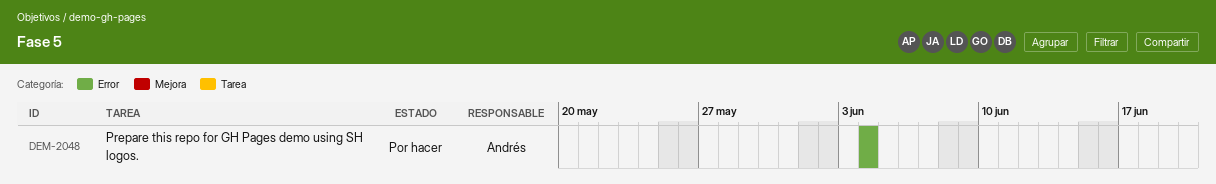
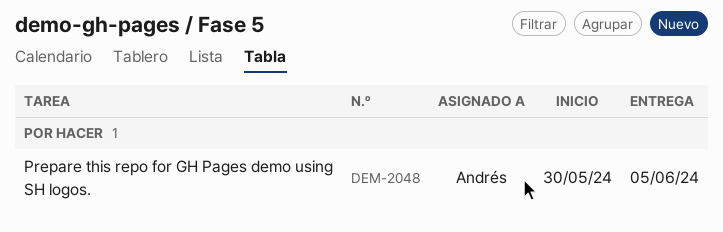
DEM-2048, start: Jun 4 -> May 30
DEM-2048, due: Jun 4 -> Jun 5

